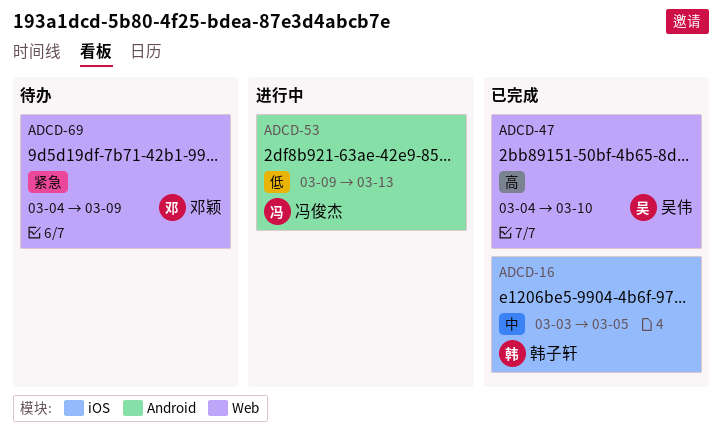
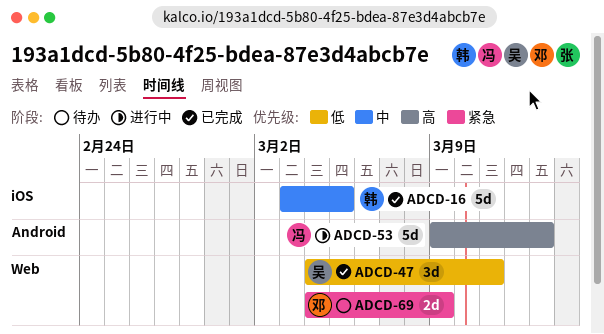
ADCD-47, priority: 高 -> 低
ADCD-47, due: Mar 10 -> Mar 11
ADCD-53, priority: 低 -> 高

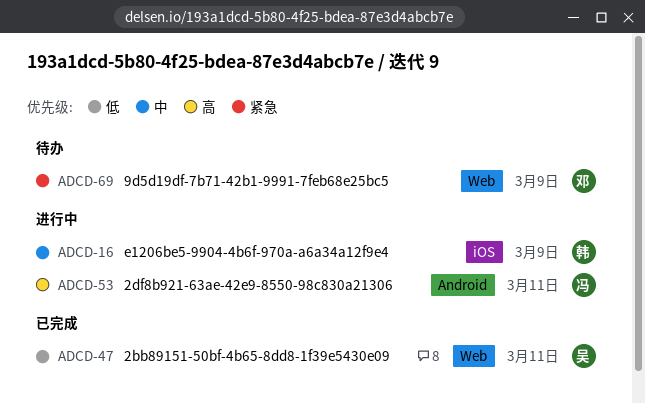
ADCD-16, status: 已完成 -> 进行中
ADCD-16, due: Mar 5 -> Mar 9
ADCD-53, due: Mar 13 -> Mar 11

